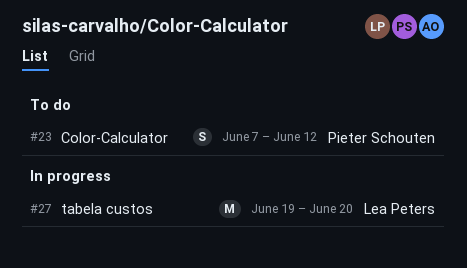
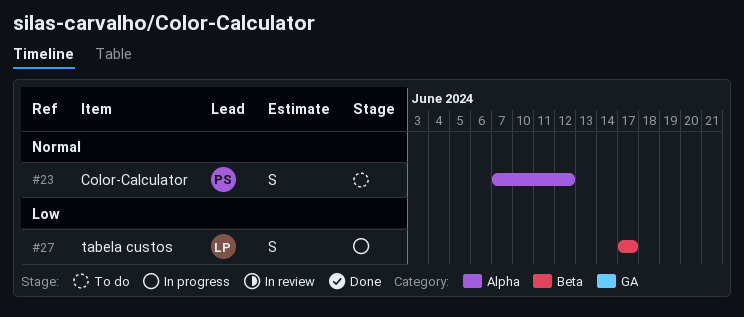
#27, estimate: M -> S
#27, start: Jun 19 -> Jun 17
#27, due: Jun 20 -> Jun 17

